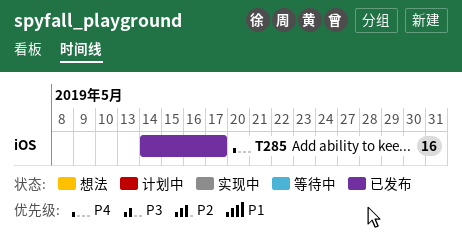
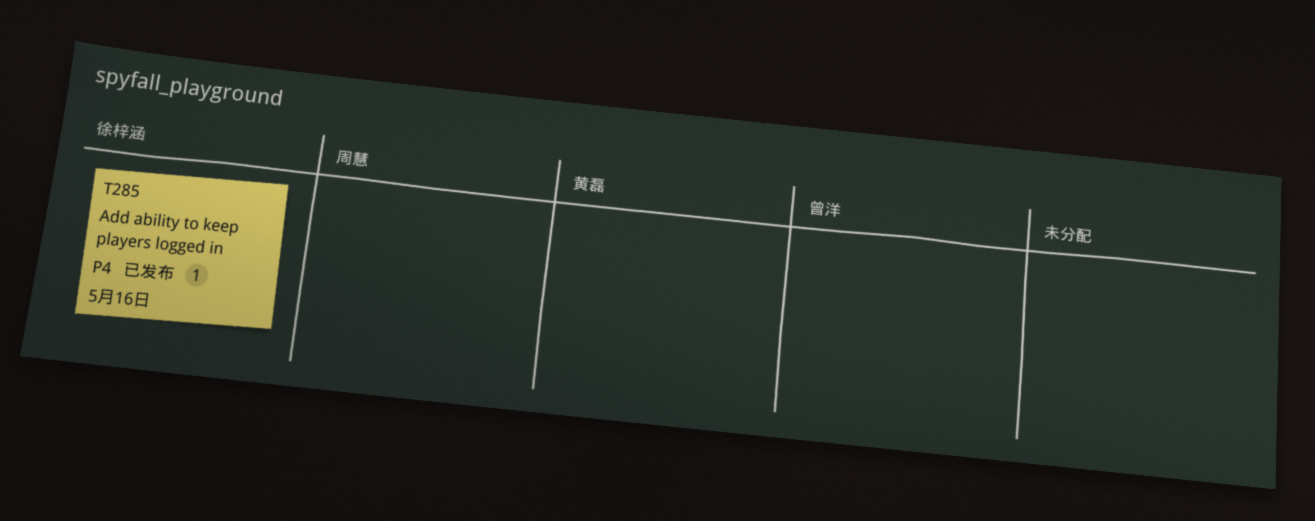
T285, estimate: 16 -> 1
T285, due: May 17 -> May 16

